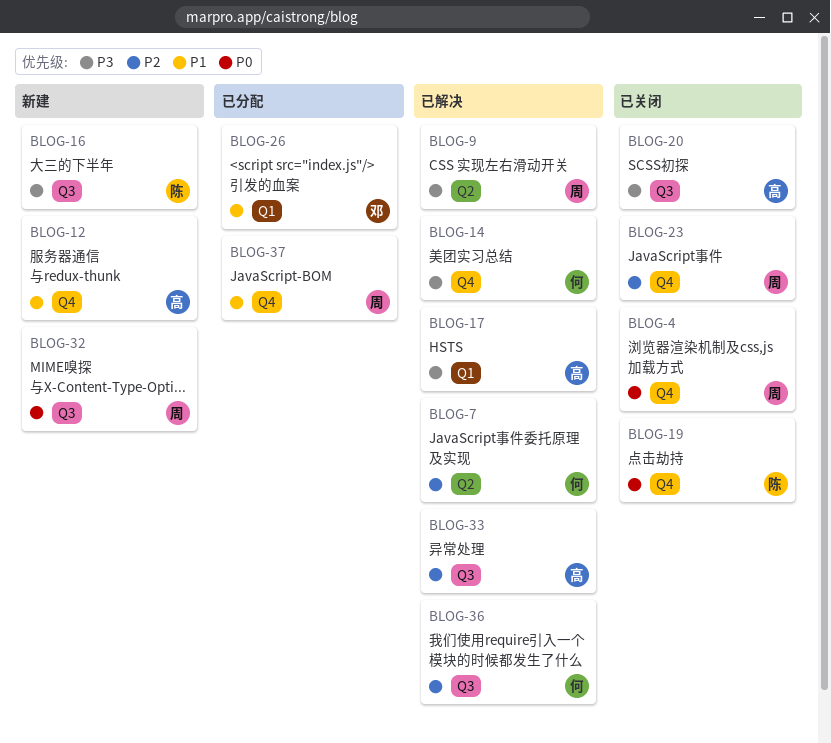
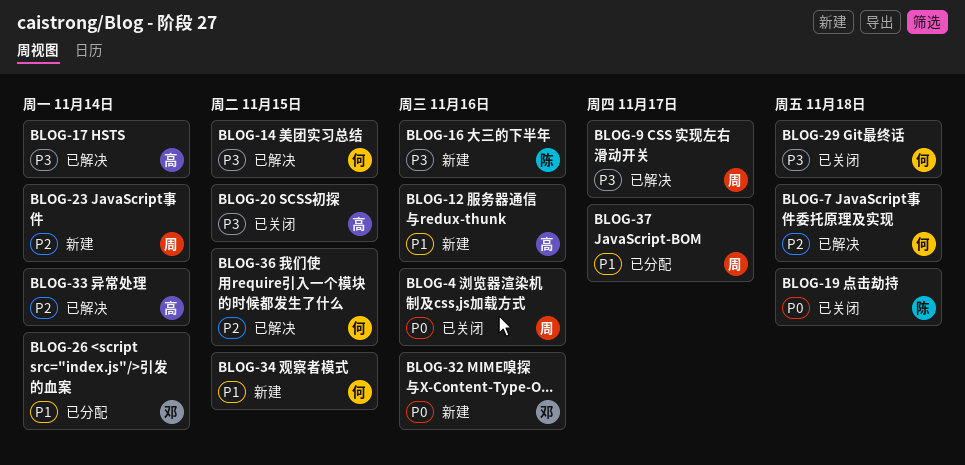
BLOG-23, status: 已关闭 -> 新建
BLOG-29: none -> present
BLOG-32, owner: 周 -> 邓
BLOG-34: none -> present

